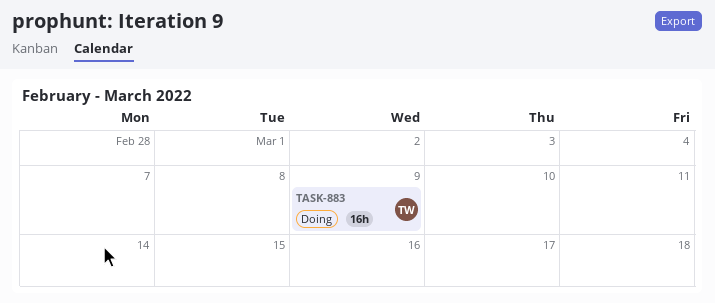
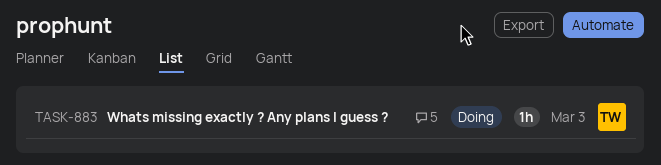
TASK-883, estimate: 16h -> 1h
TASK-883, due: Mar 9 -> Mar 3

